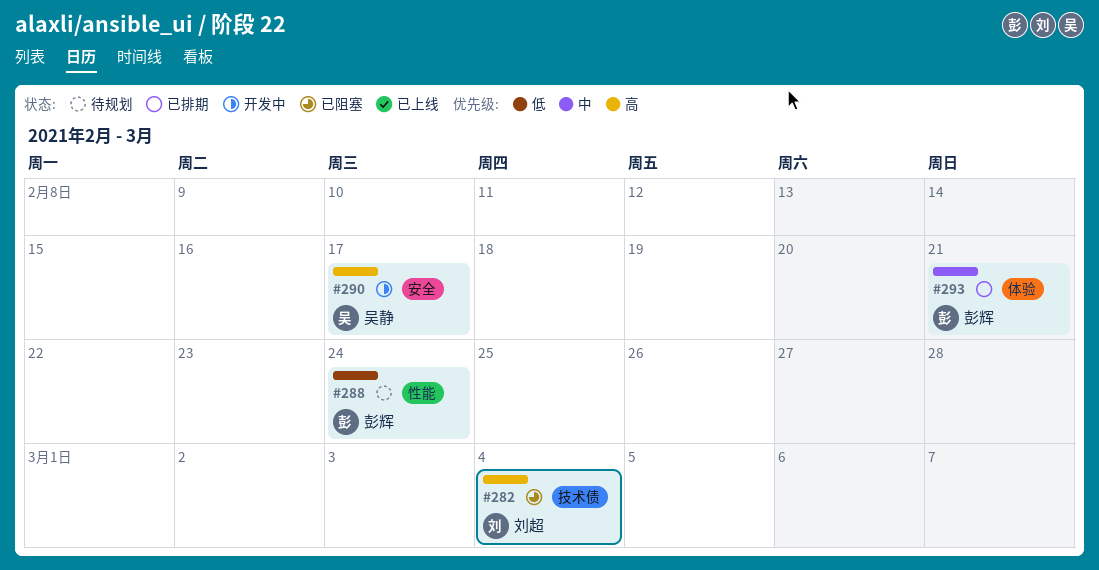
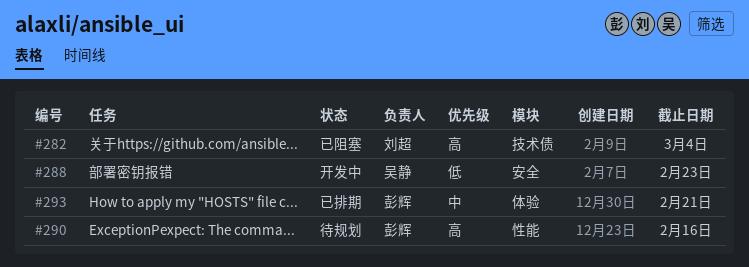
#288, status: 待规划 -> 开发中
#288, owner: 彭辉 -> 吴静
#288, label: 性能 -> 安全
#288, due: Feb 24 -> Feb 23
#290, status: 开发中 -> 待规划
#290, owner: 吴静 -> 彭辉
#290, label: 安全 -> 性能
#290, due: Feb 17 -> Feb 16

